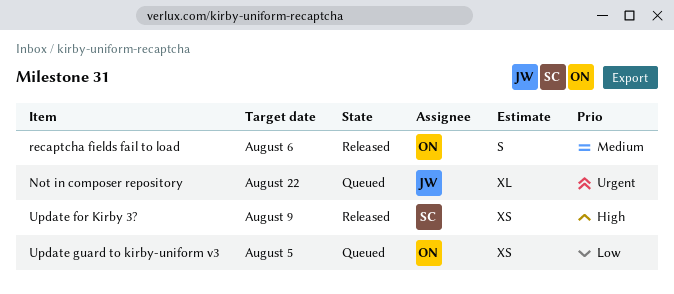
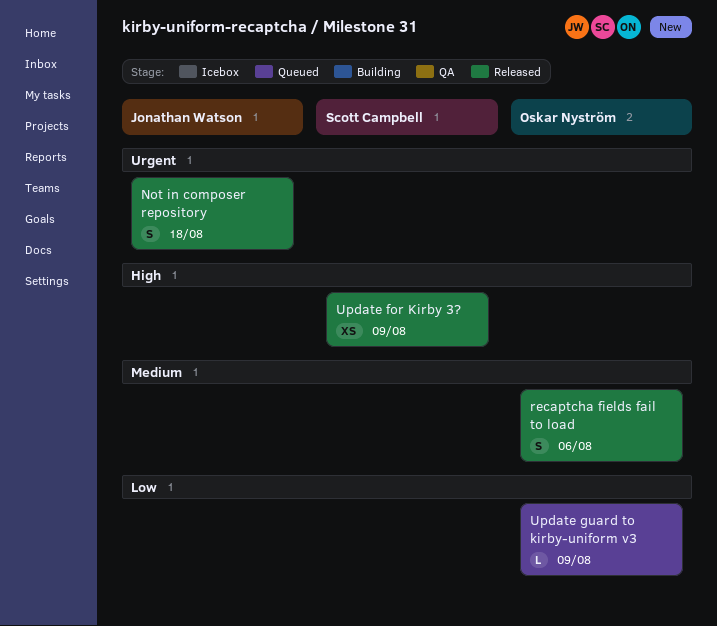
Not in composer repository, status: Queued -> Released
Not in composer repository, estimate: XL -> S
Not in composer repository, due: Aug 22 -> Aug 18
Update guard to kirby-uniform v3, estimate: XS -> L
Update guard to kirby-uniform v3, due: Aug 5 -> Aug 9

